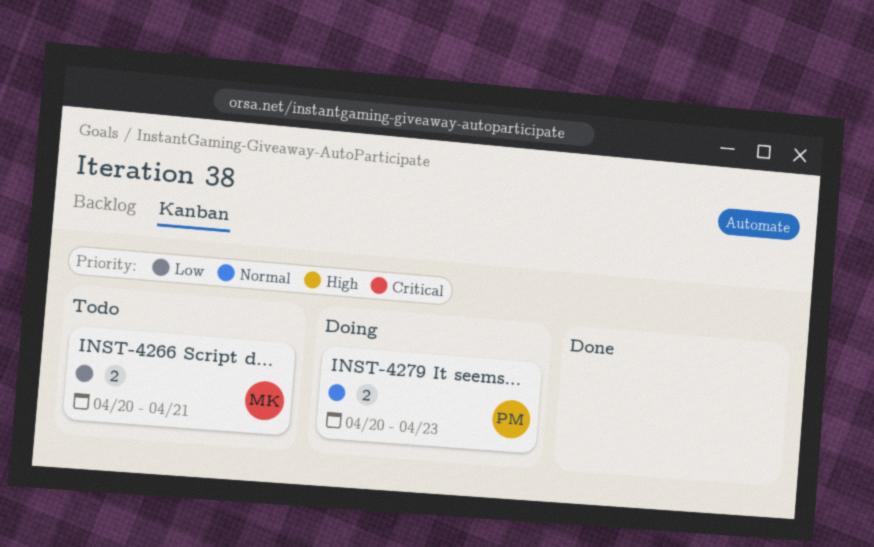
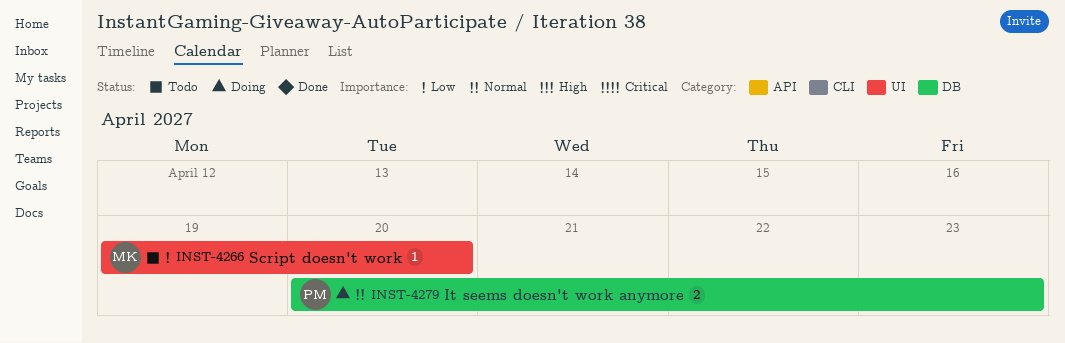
INST-4266, estimate: 2 -> 1
INST-4266, start: Apr 20 -> Apr 19
INST-4266, due: Apr 21 -> Apr 20

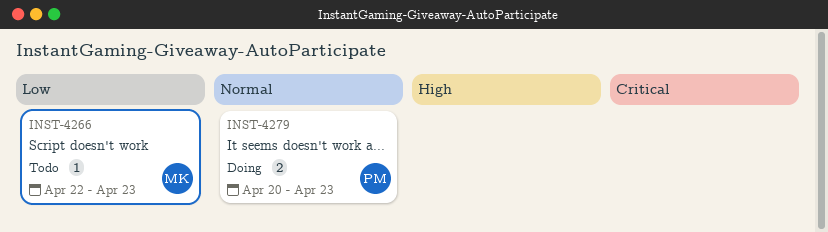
INST-4266, start: Apr 19 -> Apr 22
INST-4266, due: Apr 20 -> Apr 23

